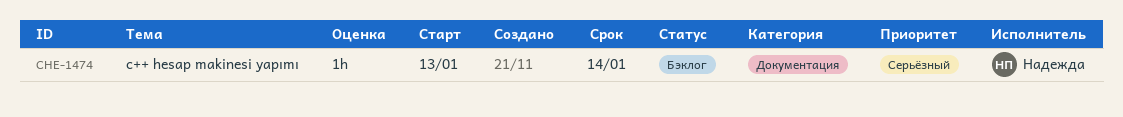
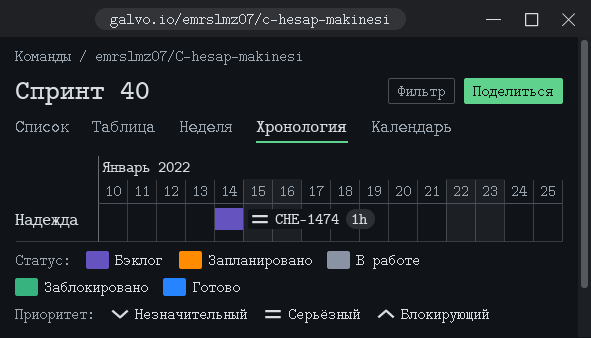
CHE-1474, start: Jan 13 -> Jan 14

